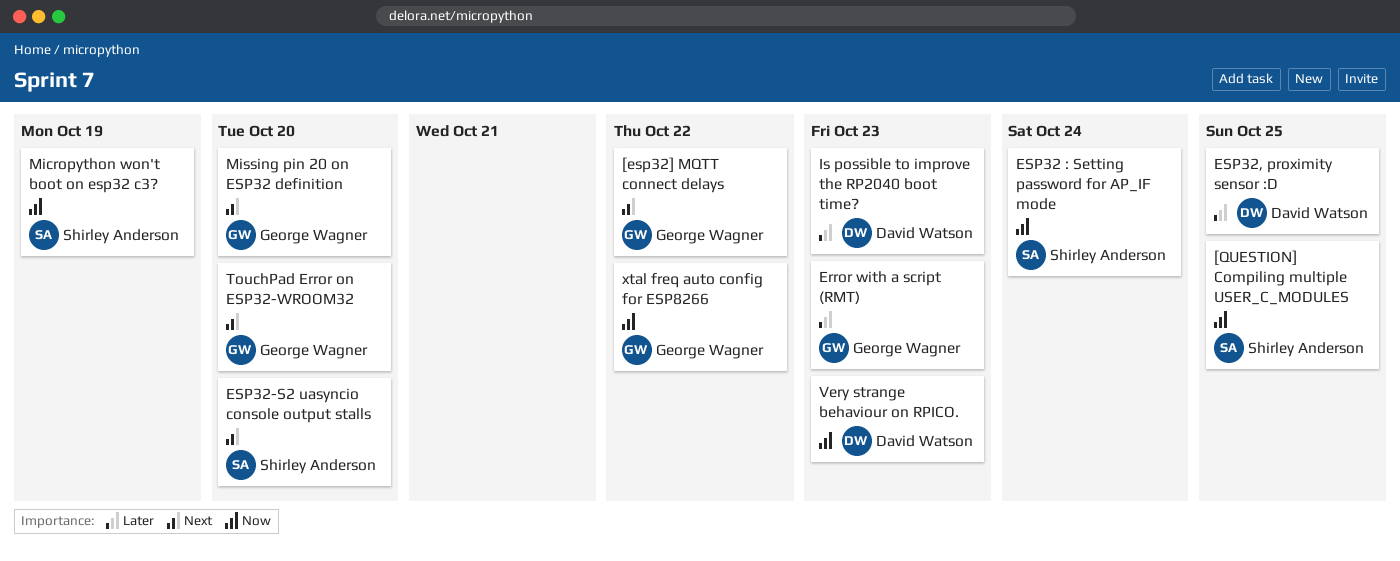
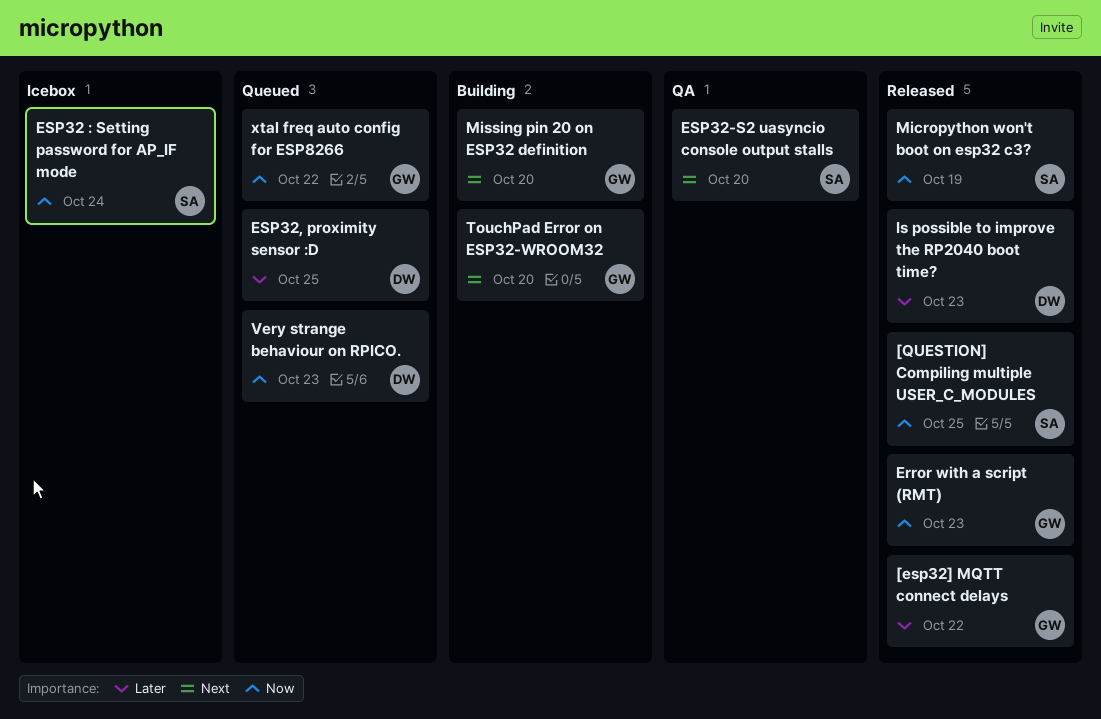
[esp32] MQTT connect delays, priority: Next -> Later
Error with a script (RMT), priority: Later -> Now

